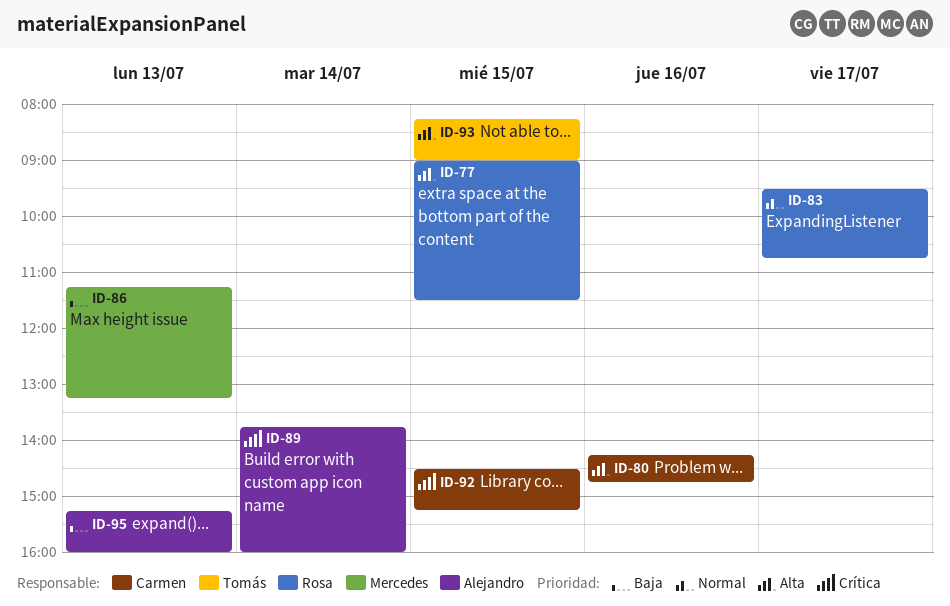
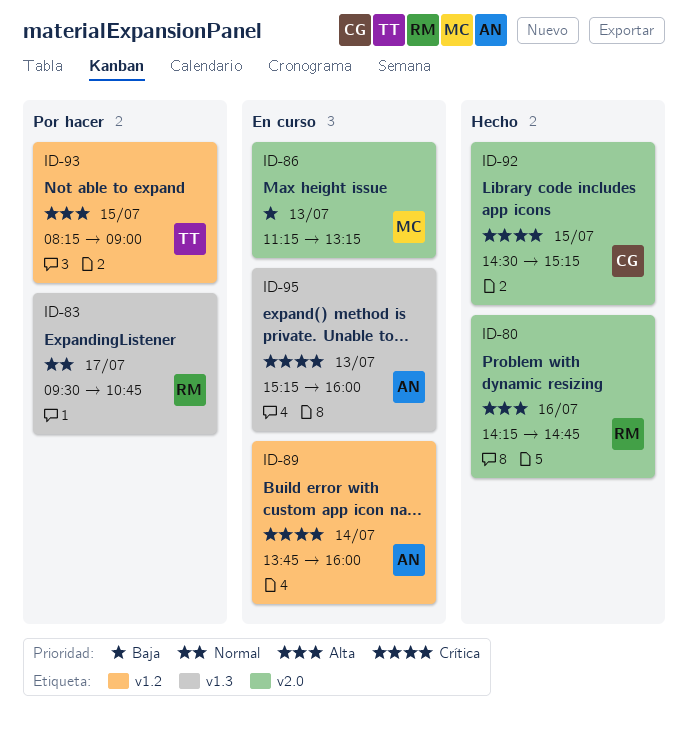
ID-77: present -> none
ID-80, owner: Carmen -> Rosa
ID-95, priority: Baja -> Crítica

